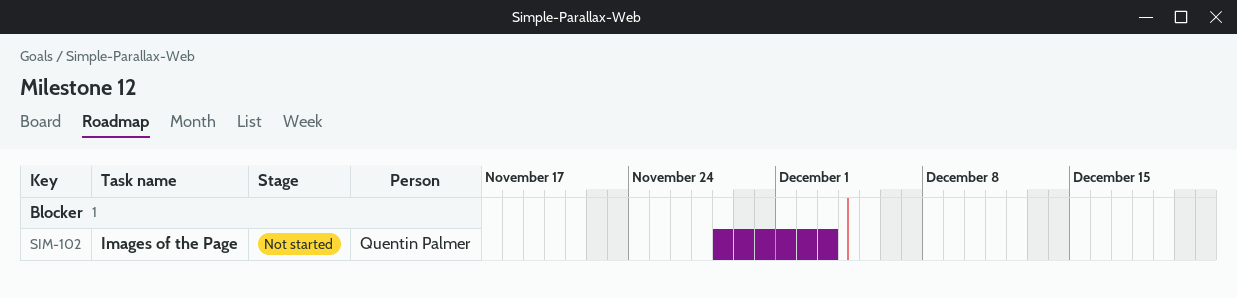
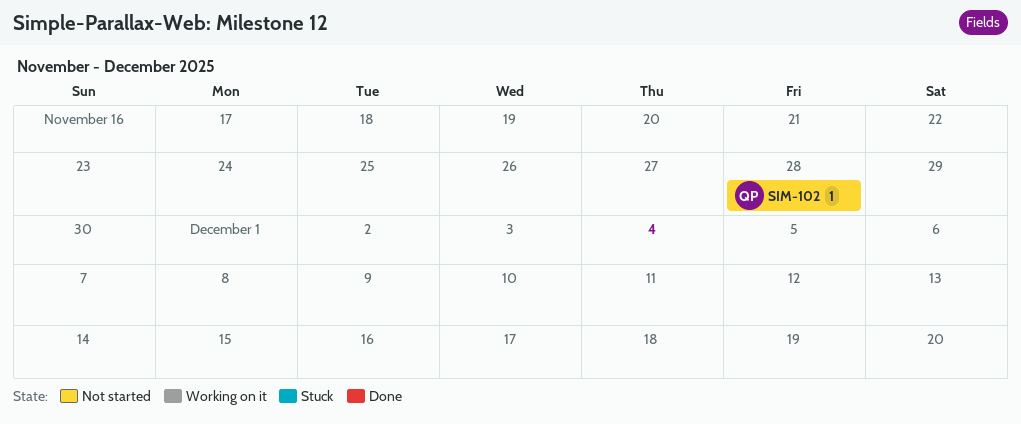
SIM-102, due: Dec 3 -> Nov 28

